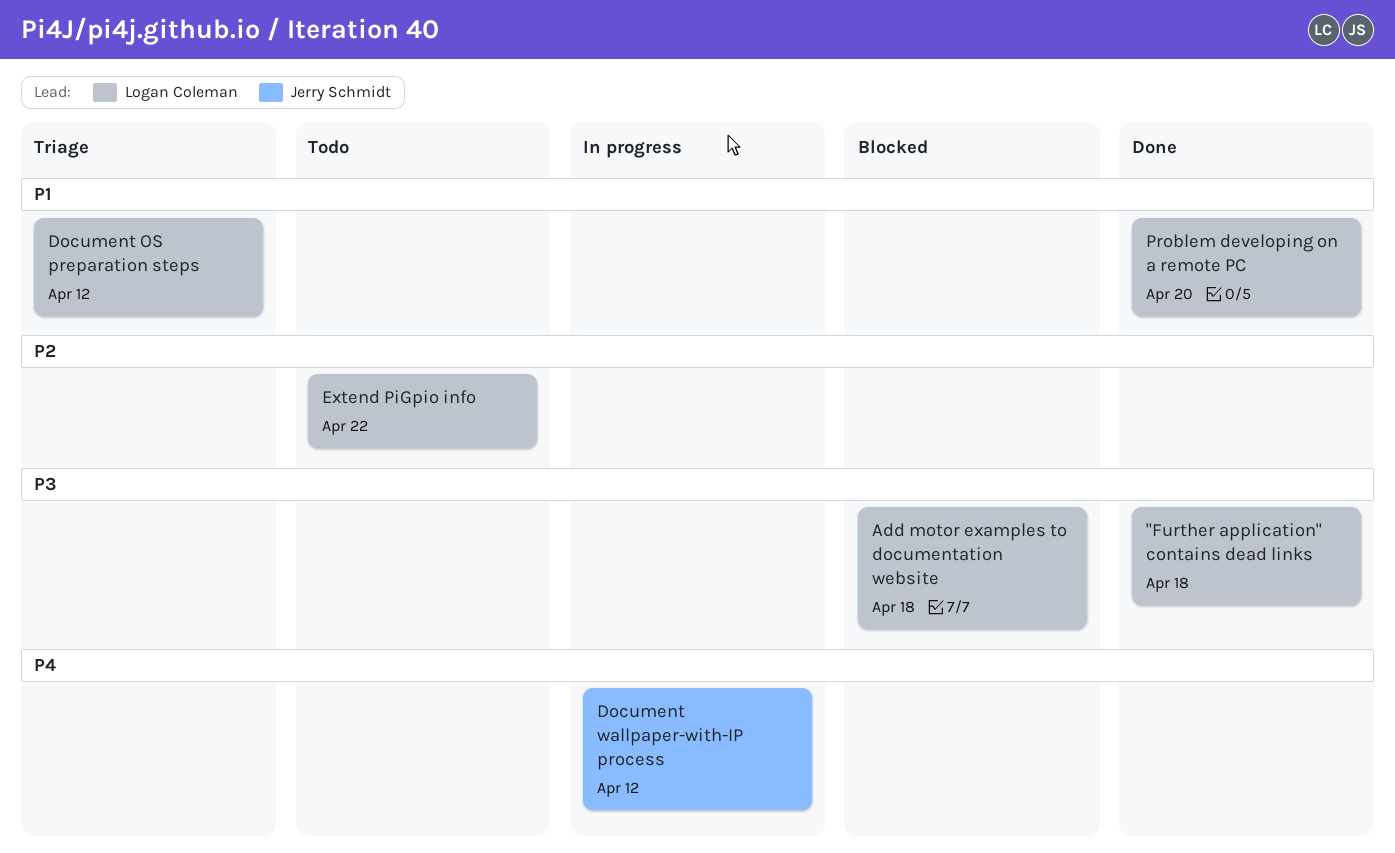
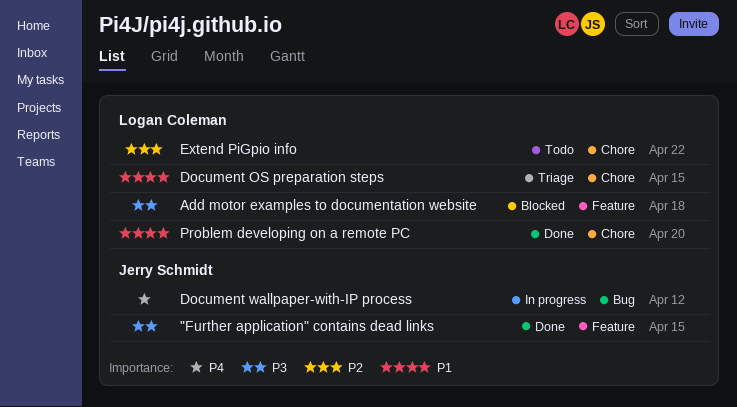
"Further application" contains dead links, owner: Logan Coleman -> Jerry Schmidt
"Further application" contains dead links, due: Apr 18 -> Apr 15
Document OS preparation steps, due: Apr 12 -> Apr 15

